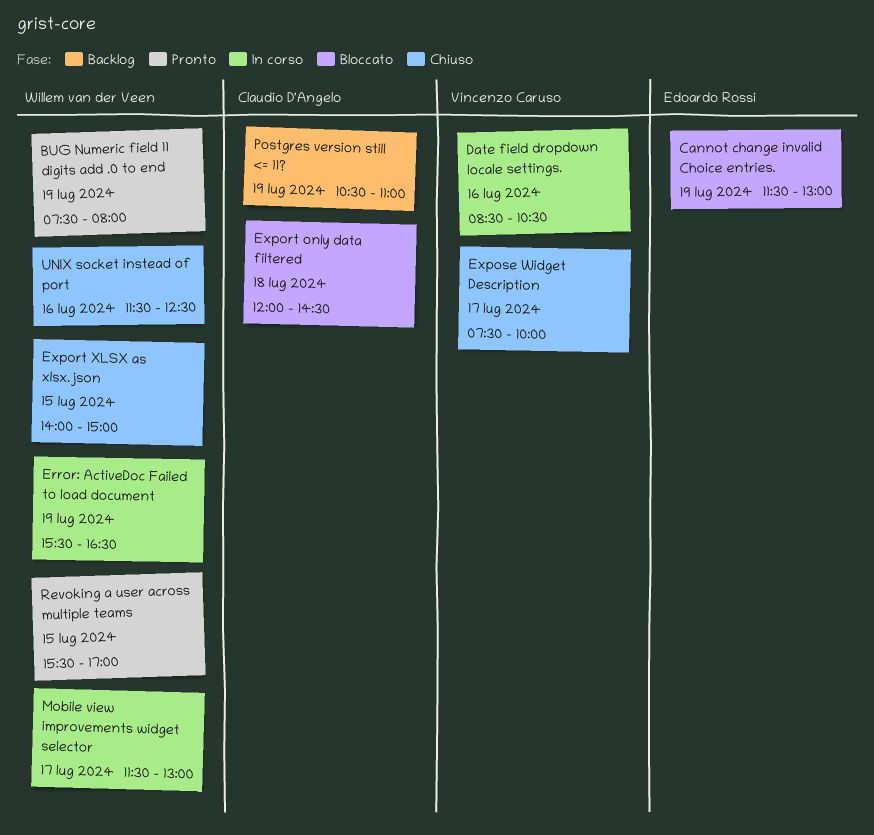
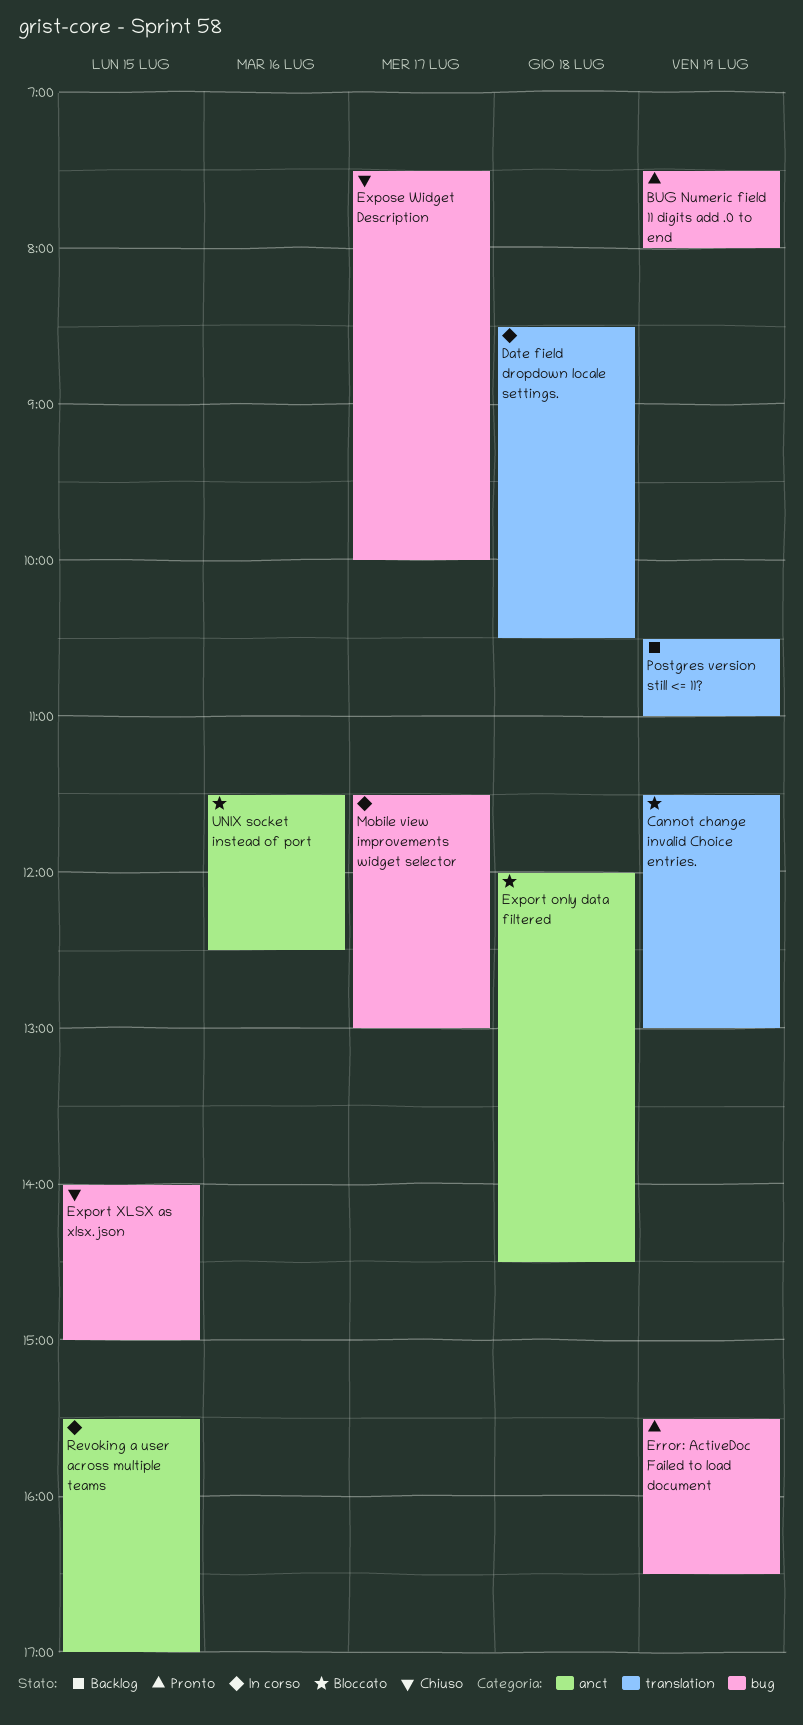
Date field dropdown locale settings., day: Jul 16 -> Jul 18
Error: ActiveDoc Failed to load document, status: In corso -> Pronto
Revoking a user across multiple teams, status: Pronto -> In corso
UNIX socket instead of port, status: Chiuso -> Bloccato

